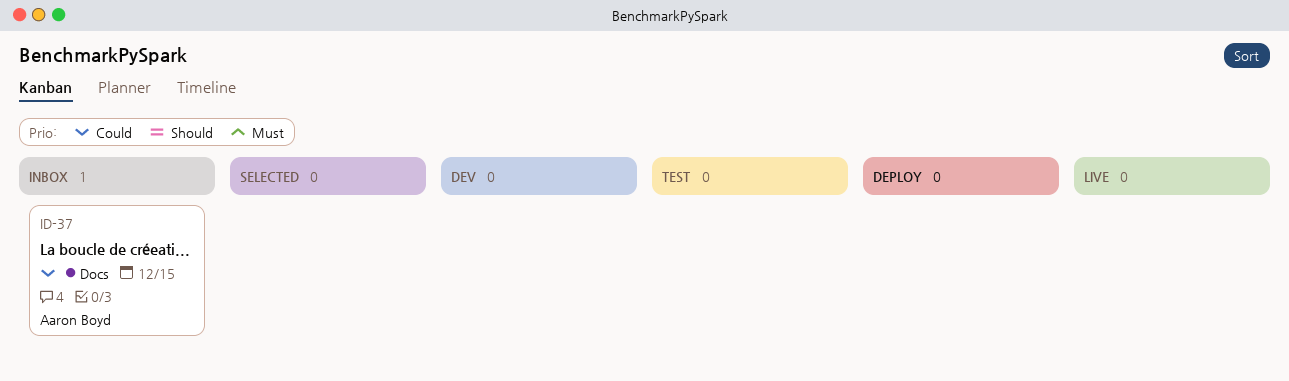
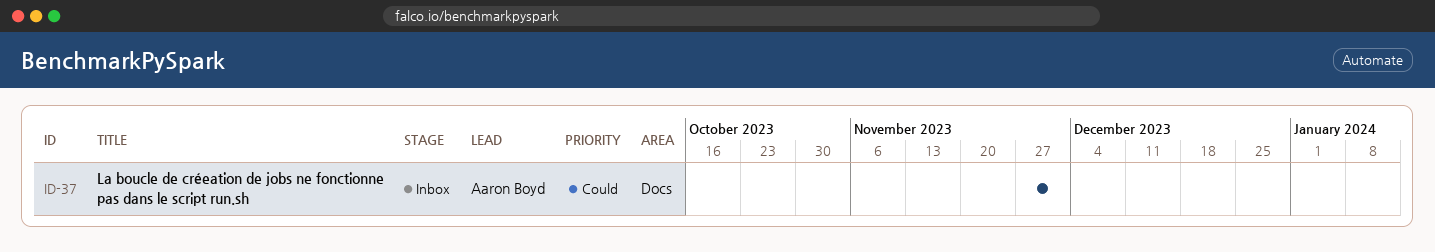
ID-37, due: Dec 15 -> Dec 1

